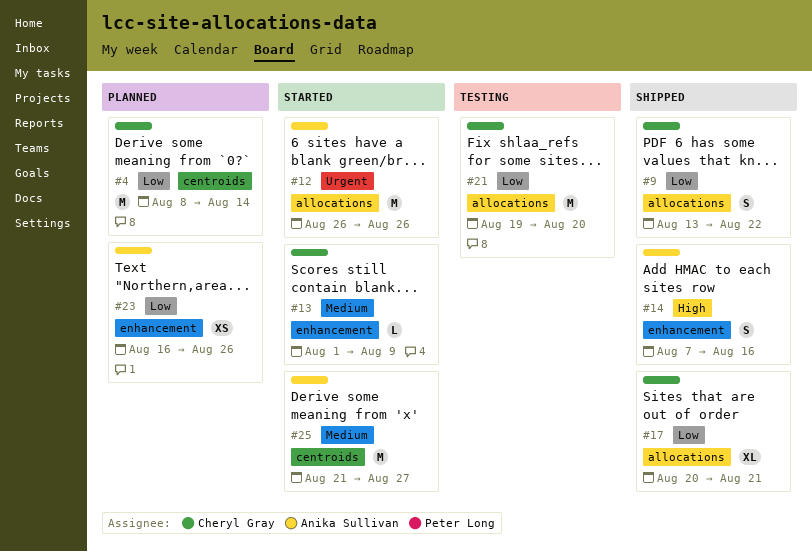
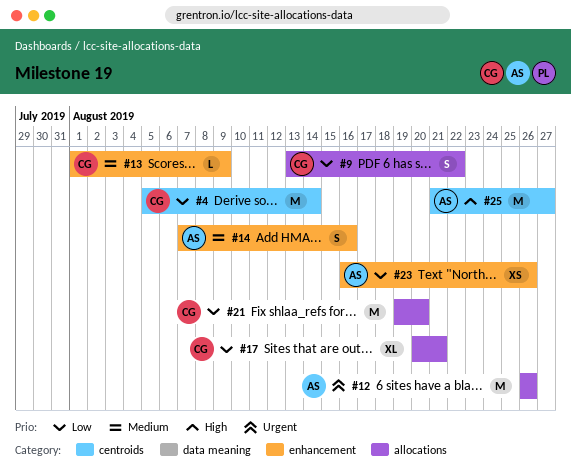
#4, start: Aug 8 -> Aug 5
#14, priority: High -> Medium
#25, priority: Medium -> High

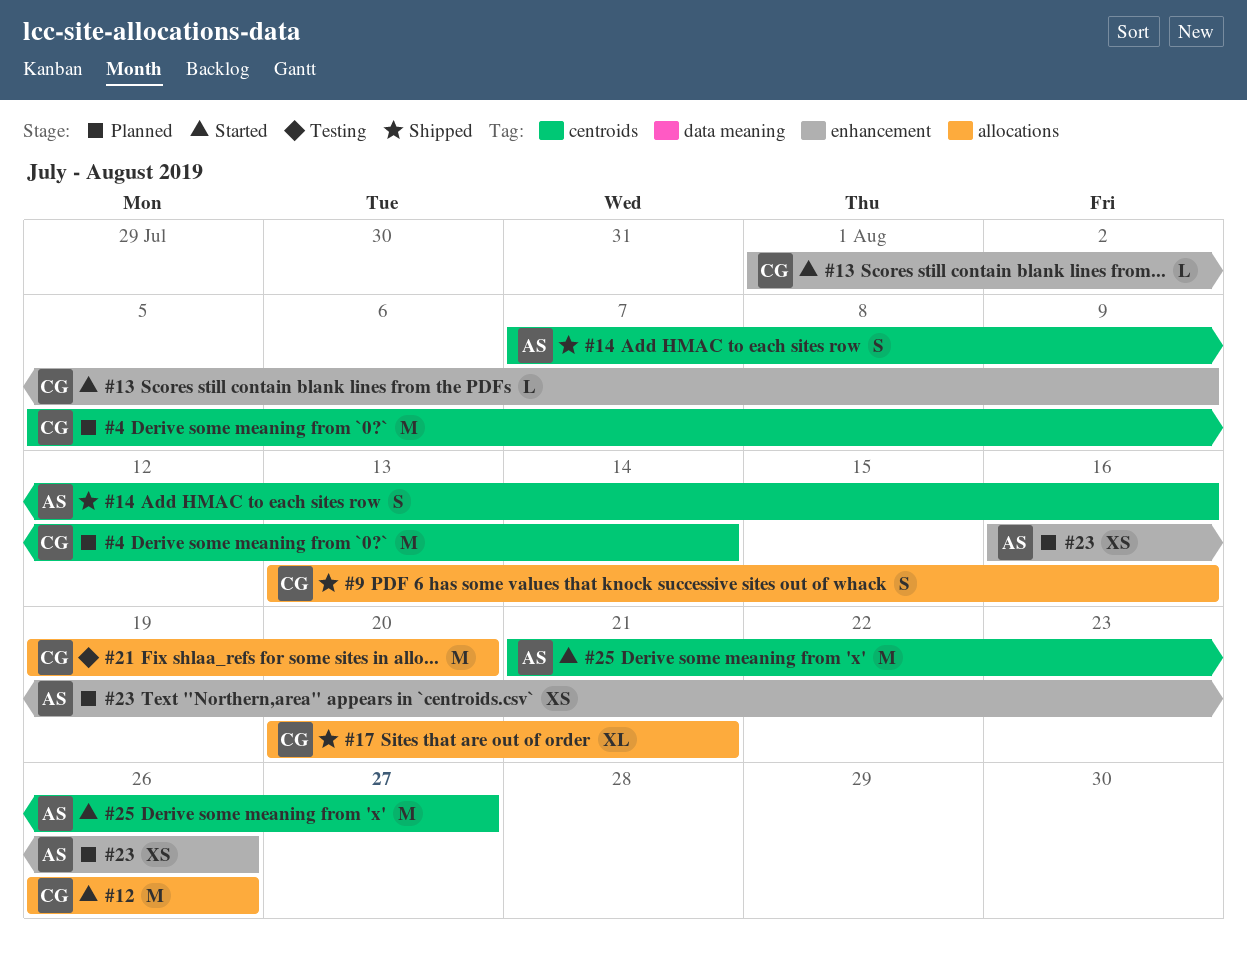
#9, due: Aug 22 -> Aug 16
#12, owner: AS -> CG
#14, label: enhancement -> centroids

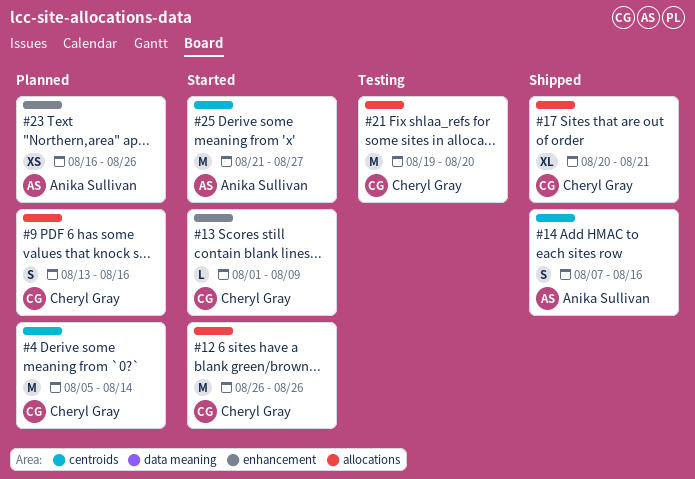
#9, status: Shipped -> Planned

